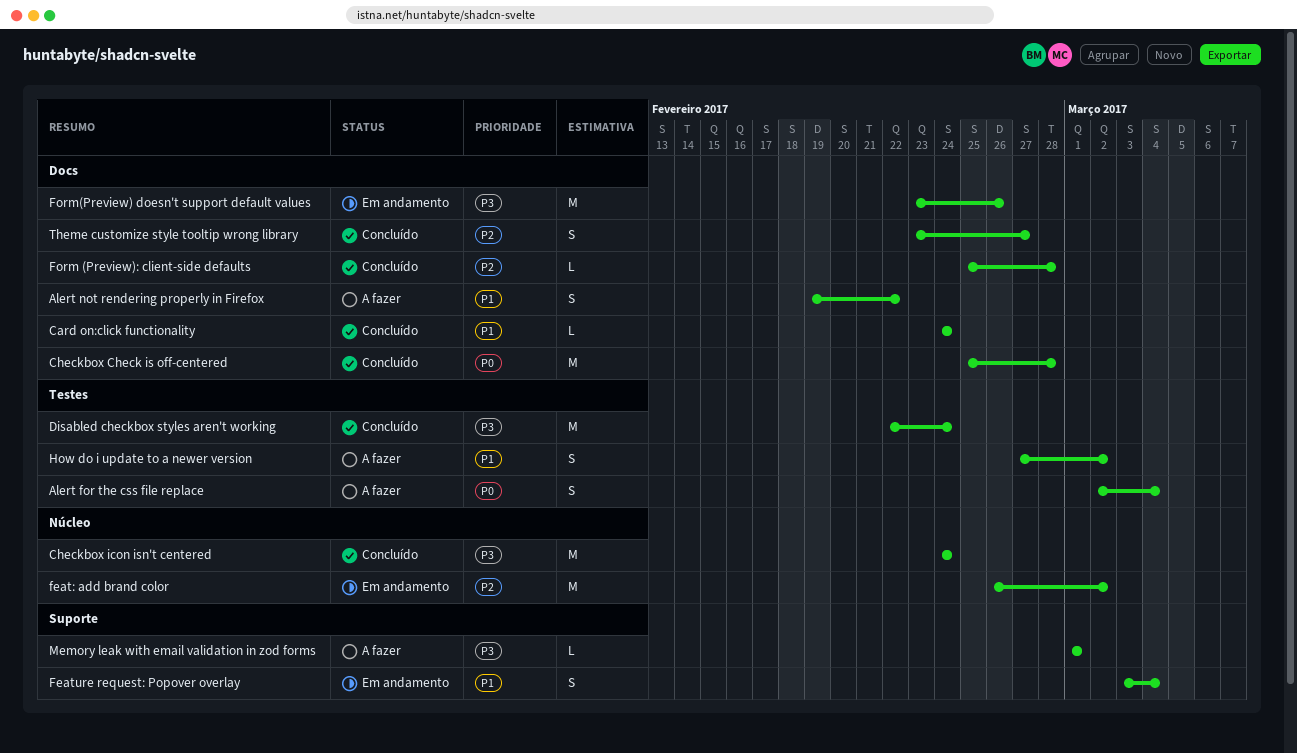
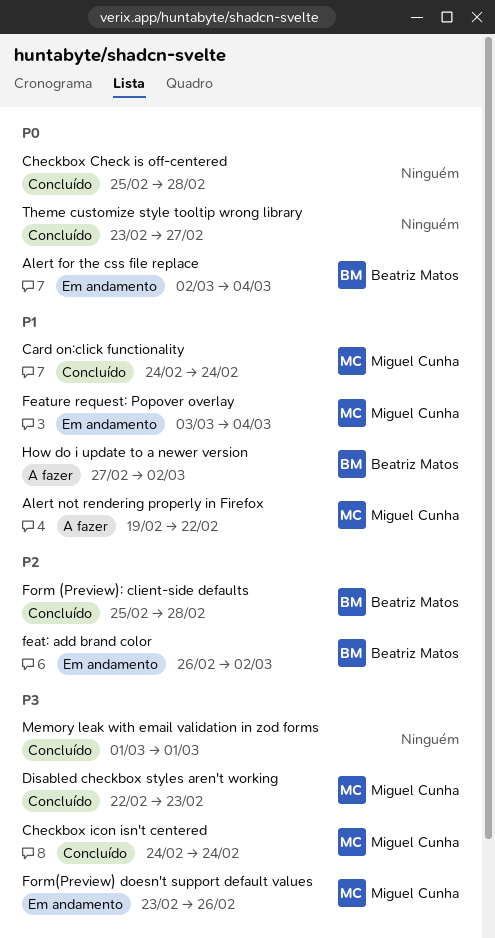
Alert for the css file replace, status: A fazer -> Em andamento
Disabled checkbox styles aren't working, due: Feb 24 -> Feb 23
Memory leak with email validation in zod forms, status: A fazer -> Concluído
Theme customize style tooltip wrong library, priority: P2 -> P0

